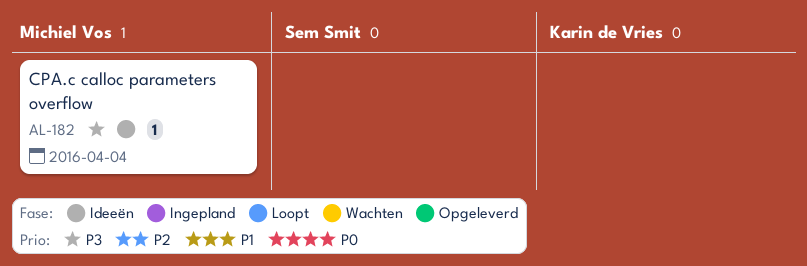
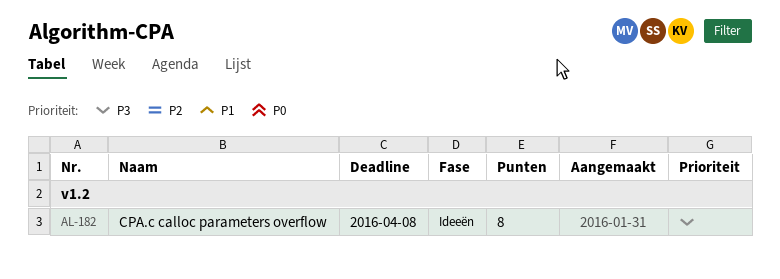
AL-182, estimate: 1 -> 8
AL-182, due: Apr 4 -> Apr 8

